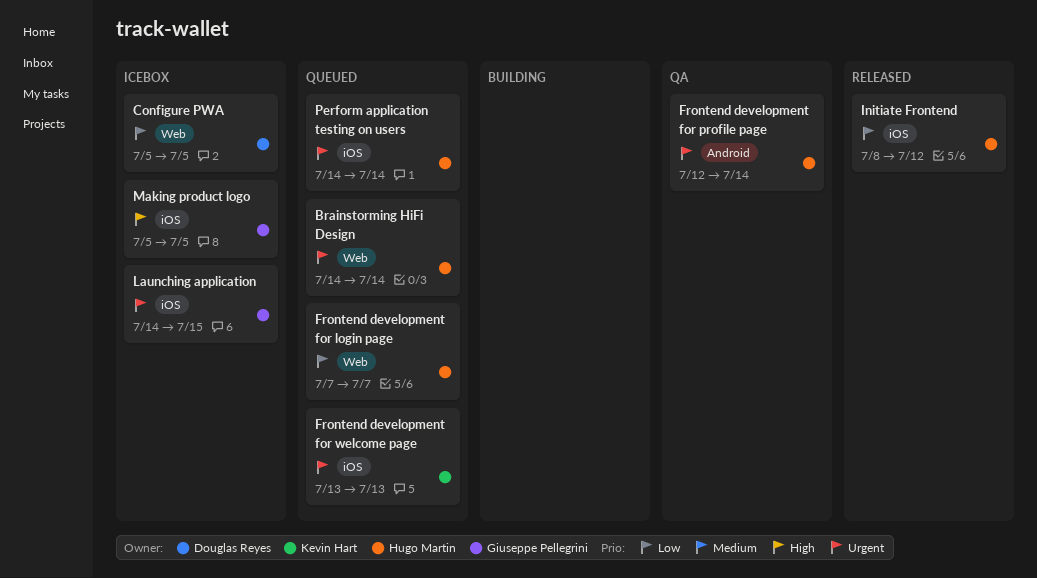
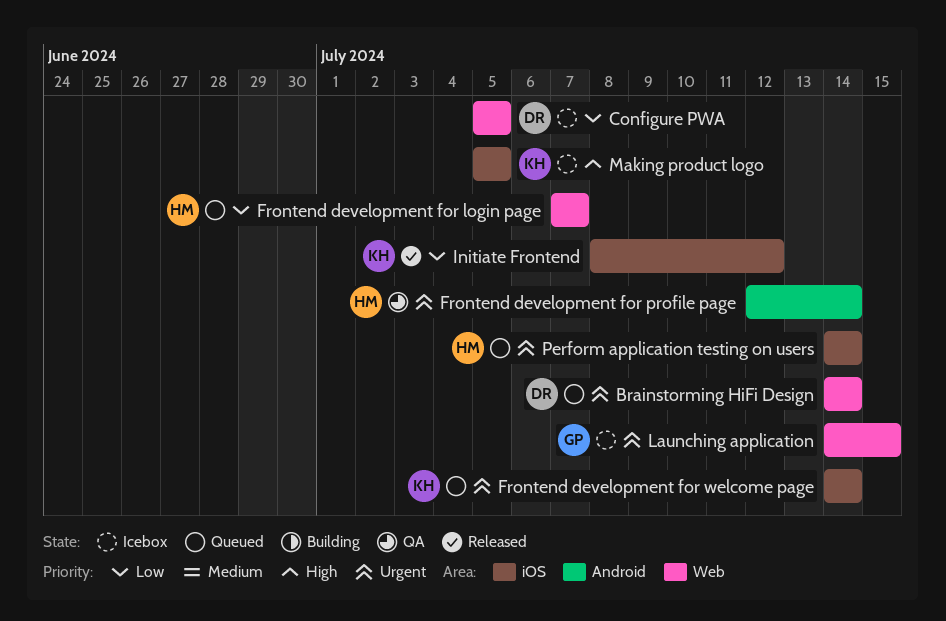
Brainstorming HiFi Design, owner: Hugo Martin -> Douglas Reyes
Frontend development for welcome page, start: Jul 13 -> Jul 14
Frontend development for welcome page, due: Jul 13 -> Jul 14
Initiate Frontend, owner: Hugo Martin -> Kevin Hart
Launching application, label: iOS -> Web
Making product logo, owner: Giuseppe Pellegrini -> Kevin Hart

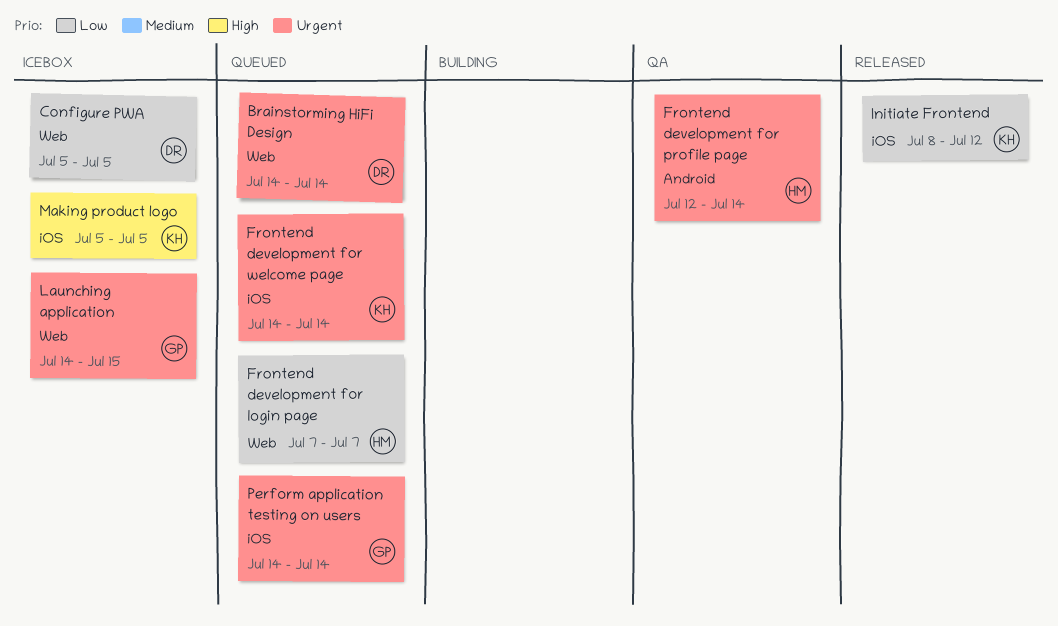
Perform application testing on users, owner: HM -> GP

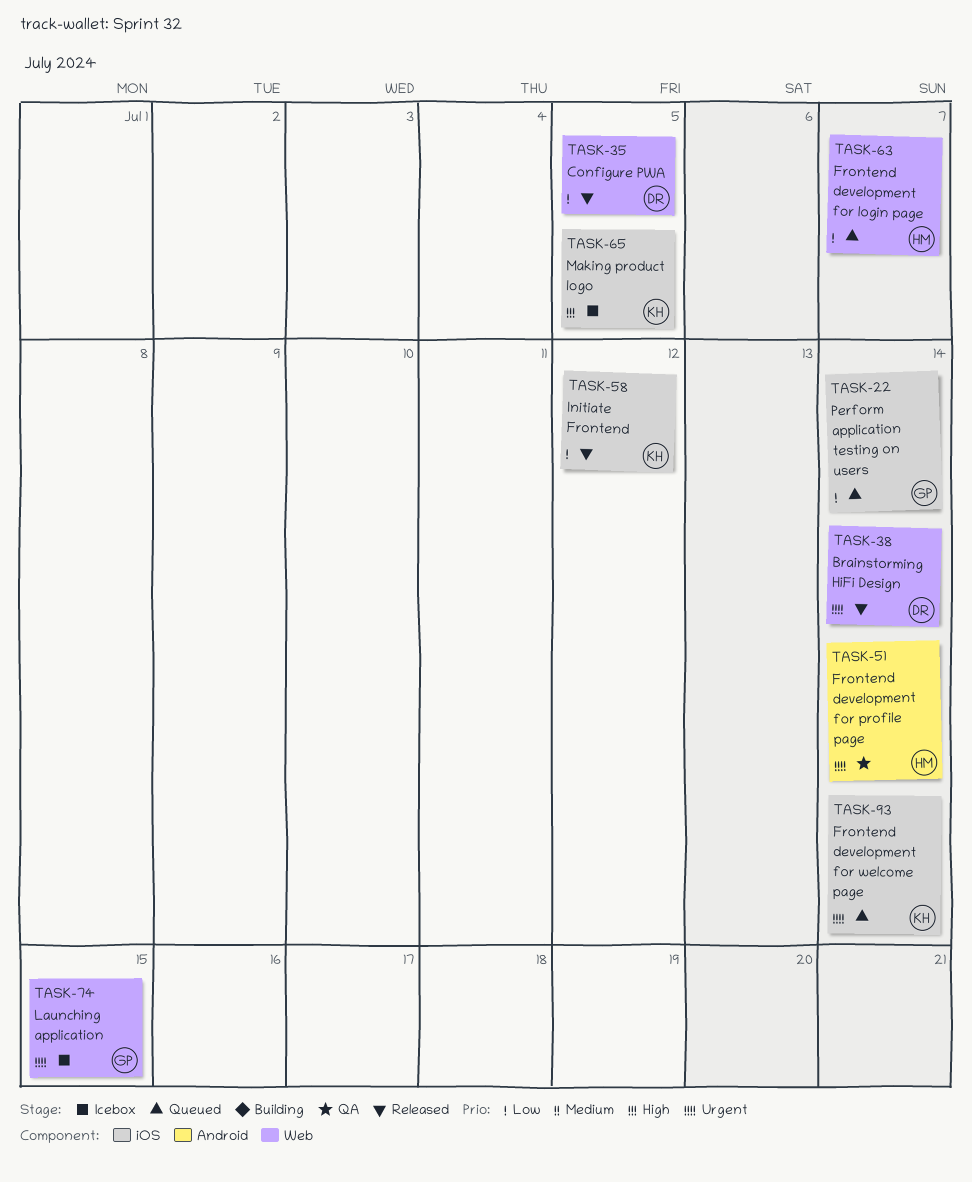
Brainstorming HiFi Design, status: Queued -> Released
Configure PWA, status: Icebox -> Released
Perform application testing on users, priority: Urgent -> Low

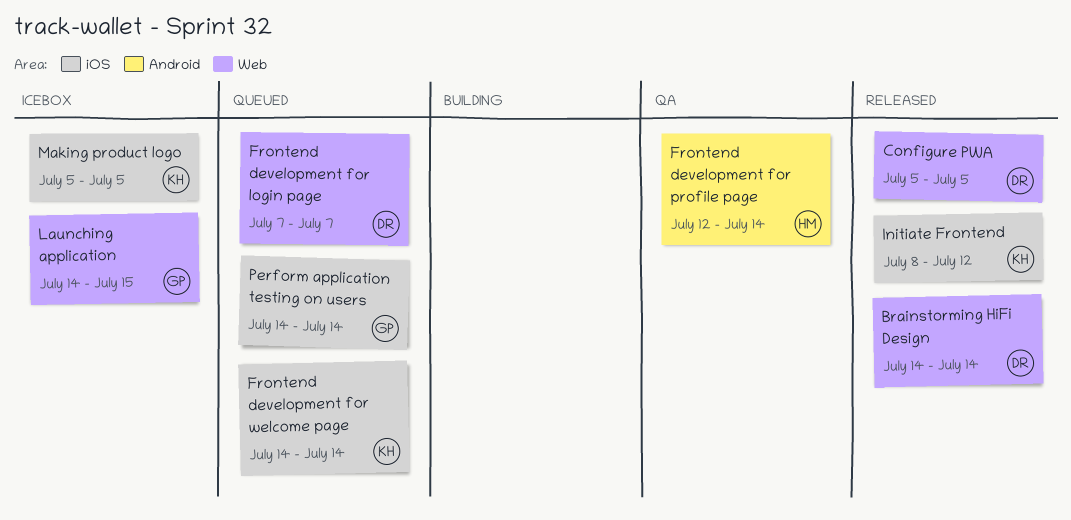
Frontend development for login page, owner: HM -> DR

